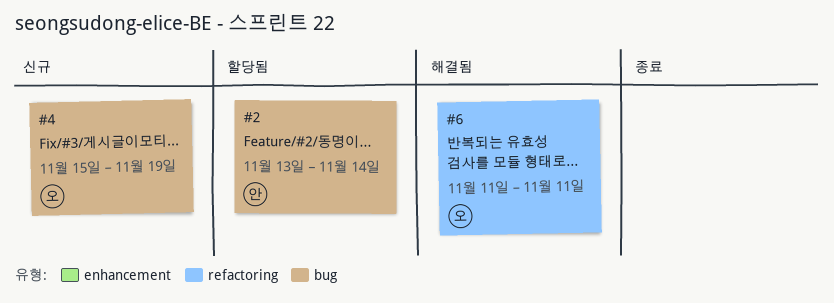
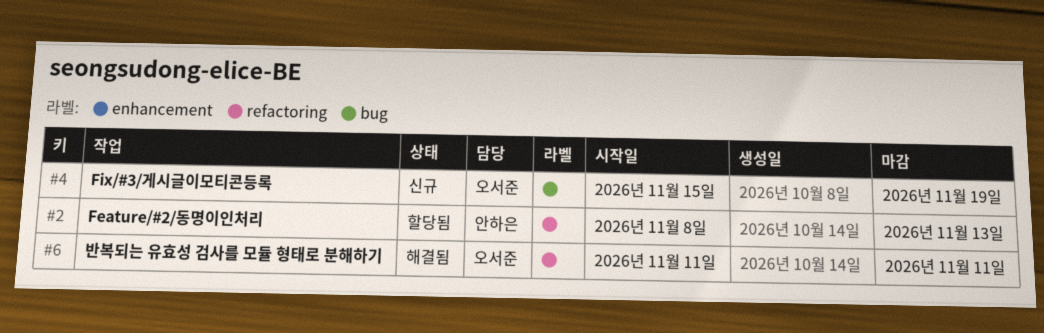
#2, label: bug -> refactoring
#2, start: Nov 13 -> Nov 8
#2, due: Nov 14 -> Nov 13

